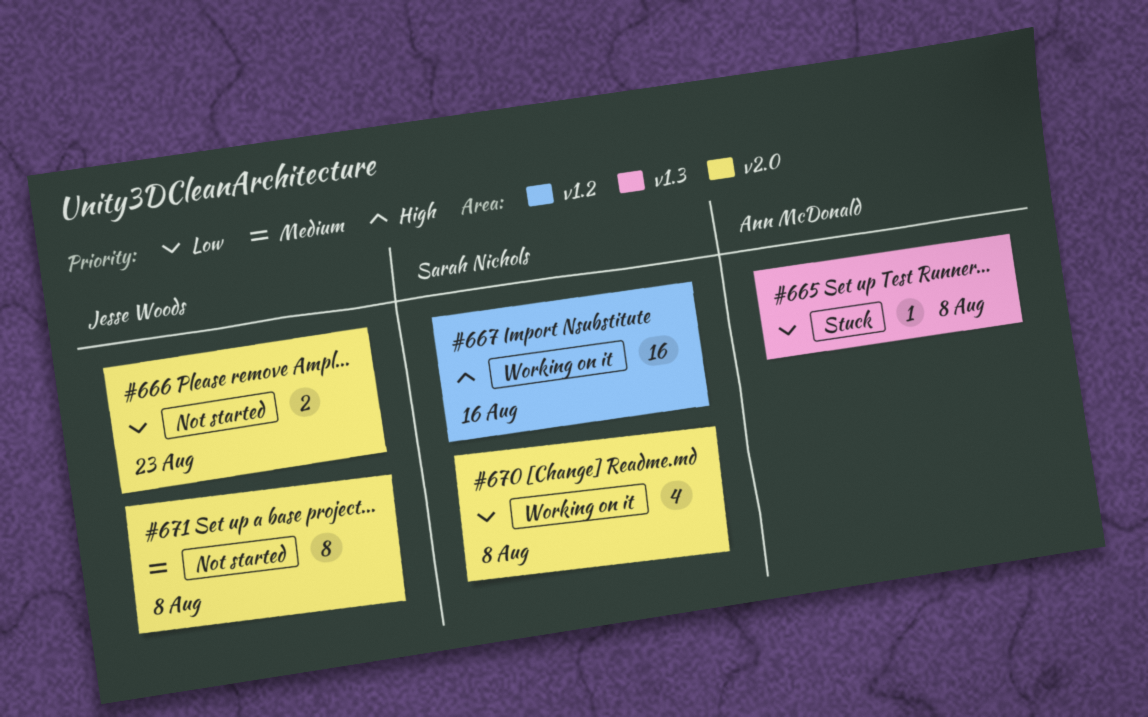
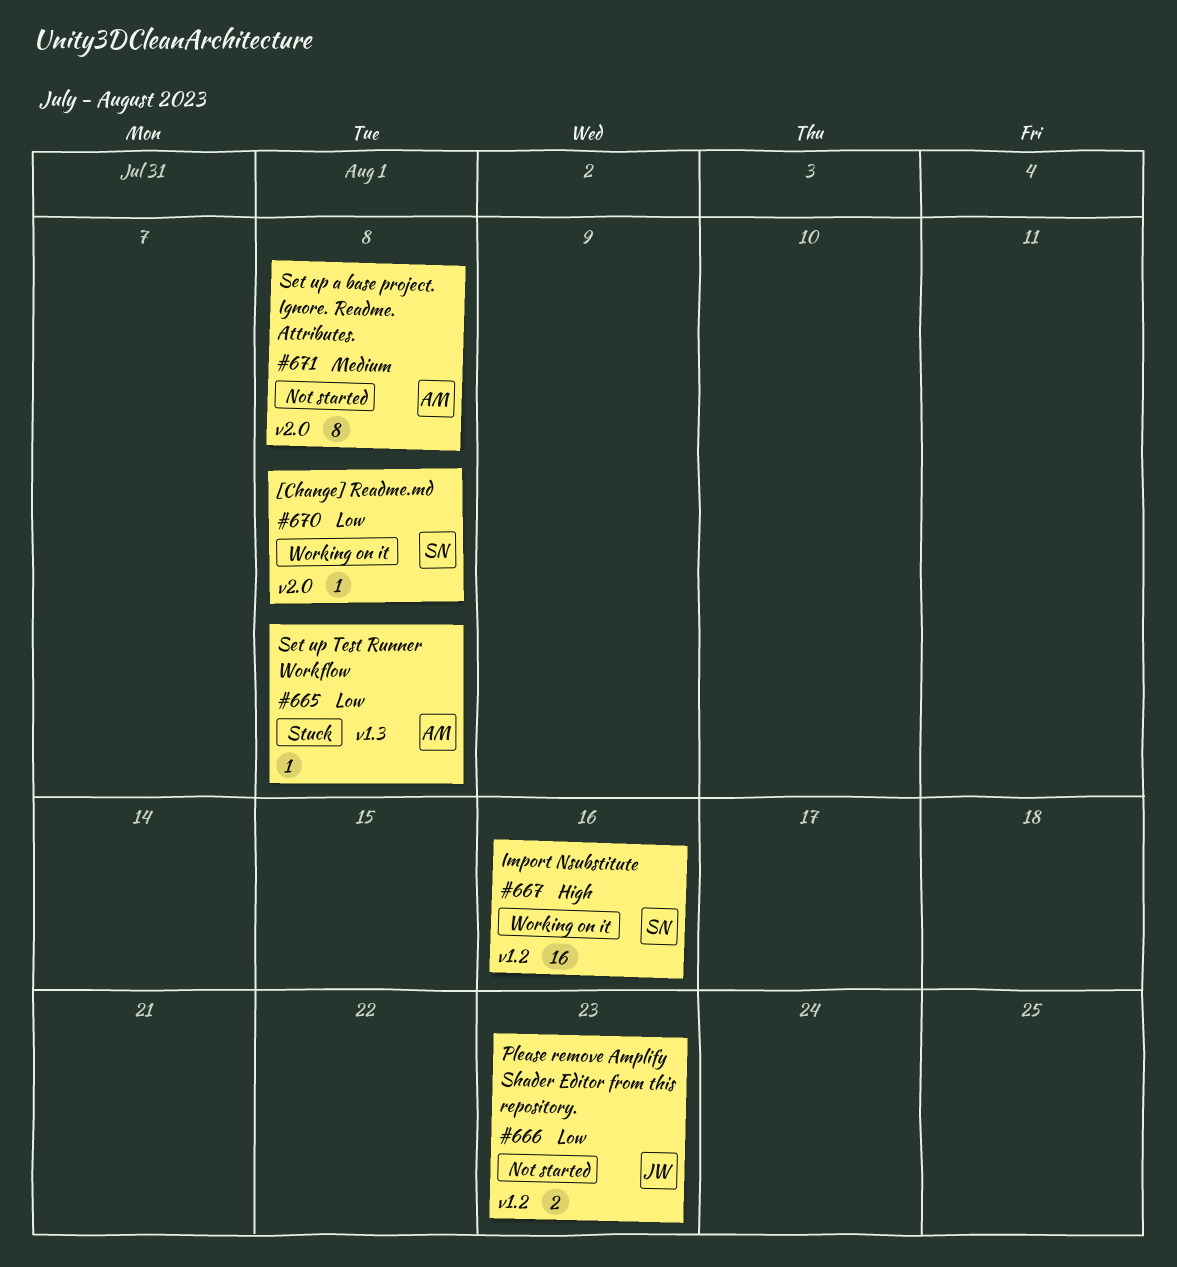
#666, label: v2.0 -> v1.2
#670, estimate: 4 -> 1
#671, owner: Jesse Woods -> Ann McDonald

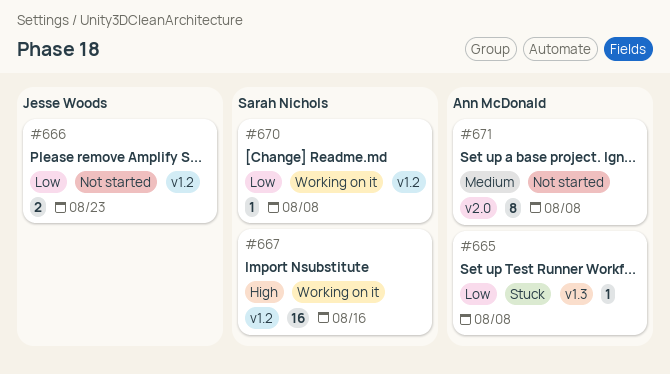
#670, label: v2.0 -> v1.2

